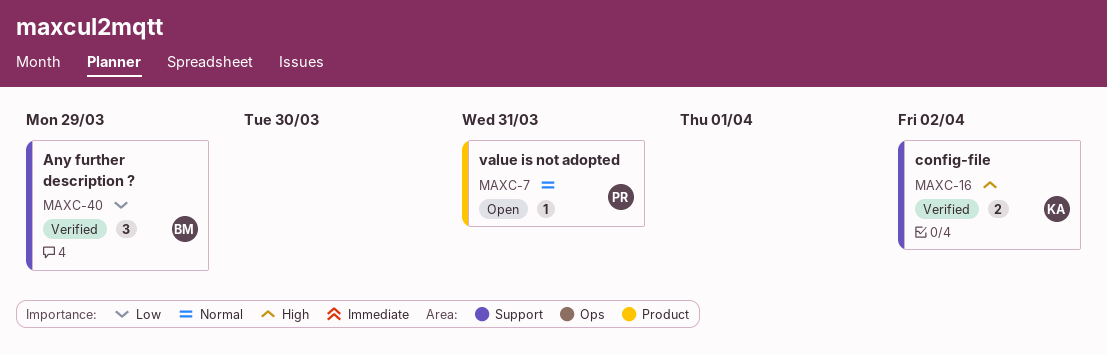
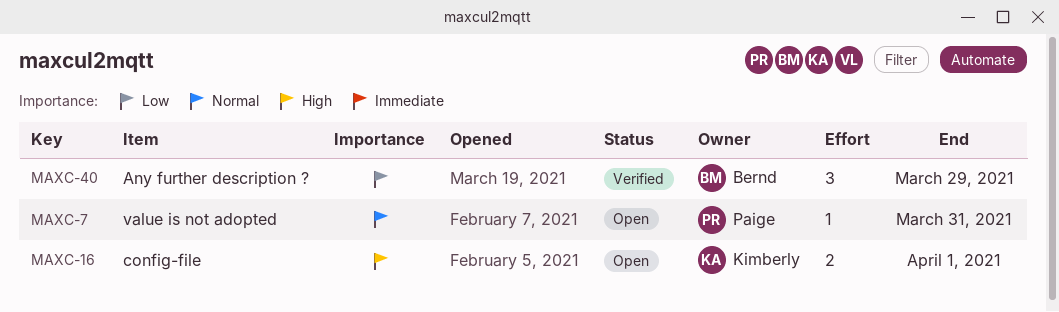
MAXC-16, status: Verified -> Open
MAXC-16, due: Apr 2 -> Apr 1

